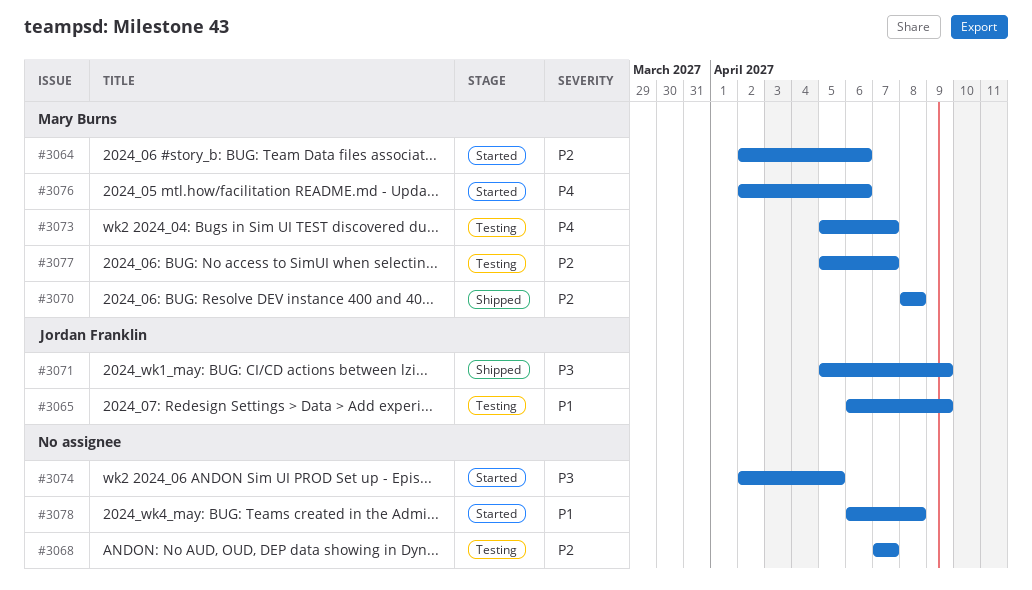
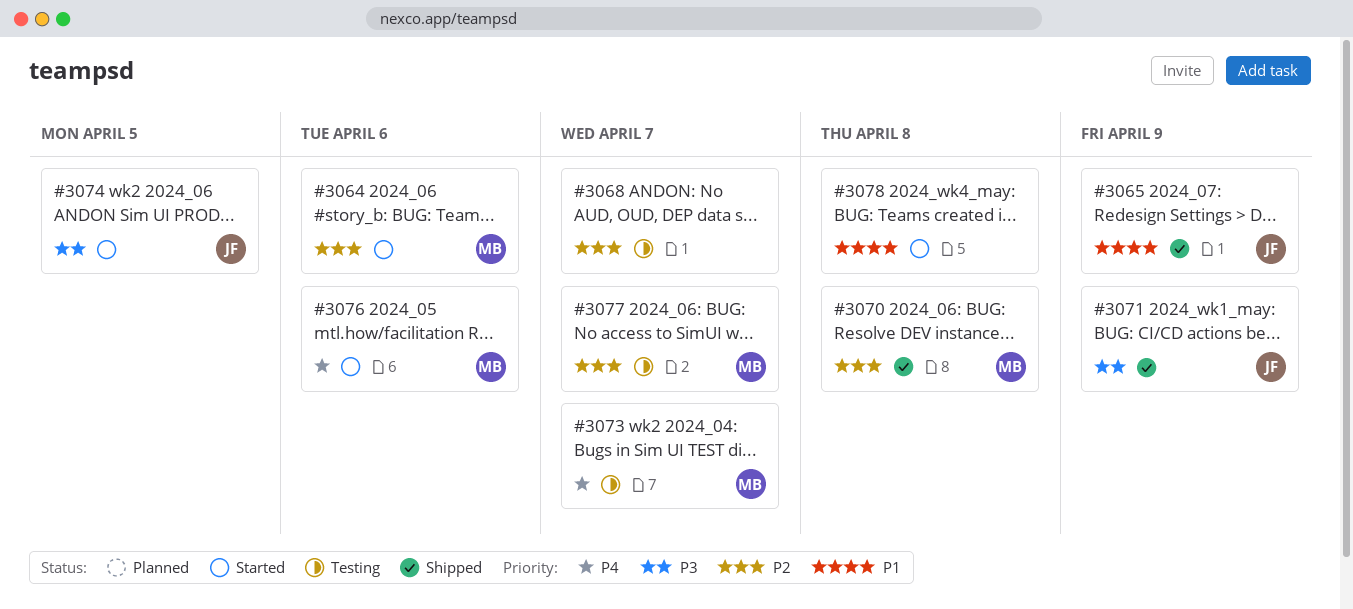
#3065, status: Testing -> Shipped
#3074, owner: none -> Jordan Franklin

